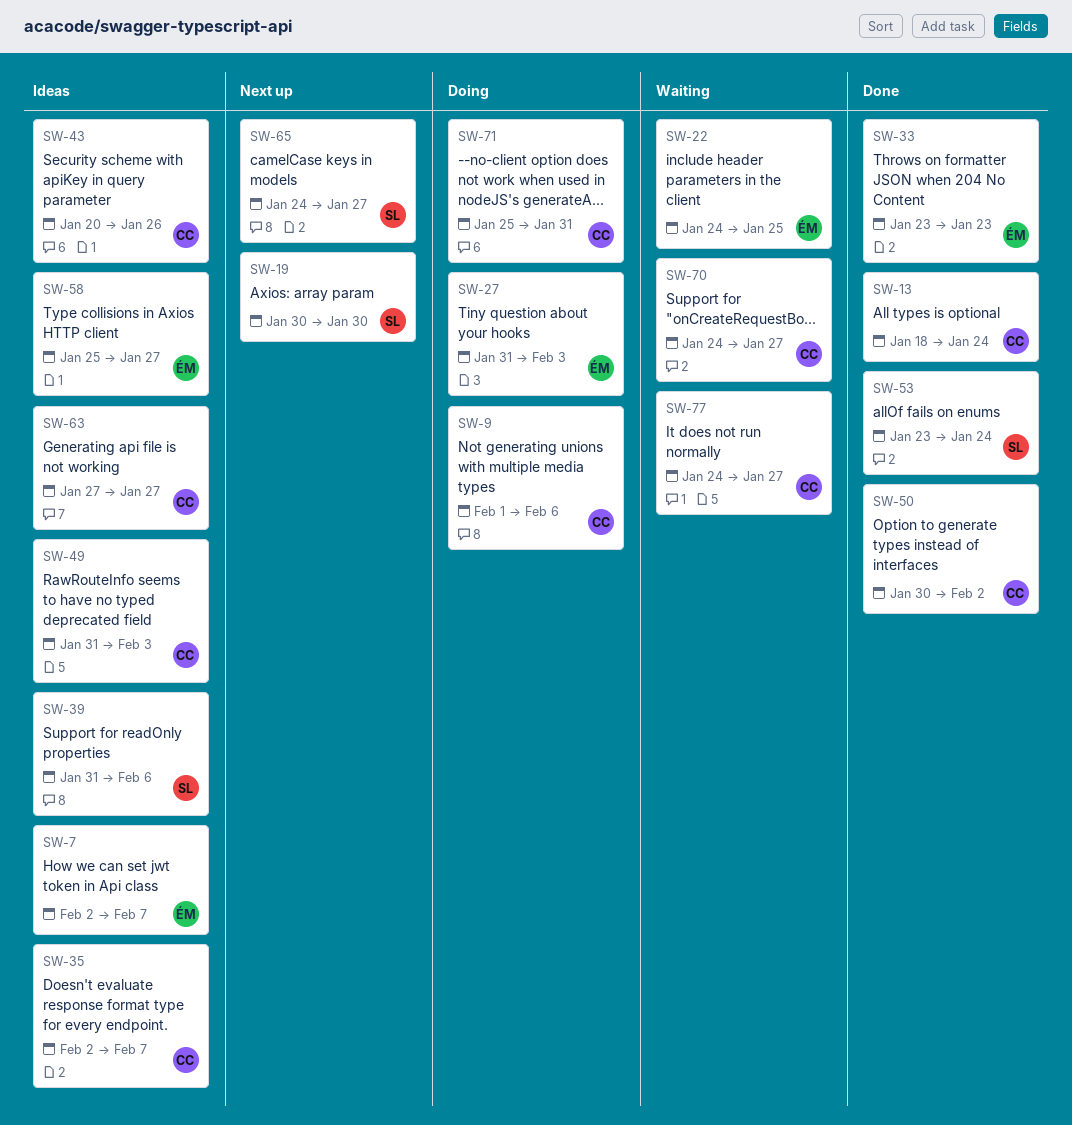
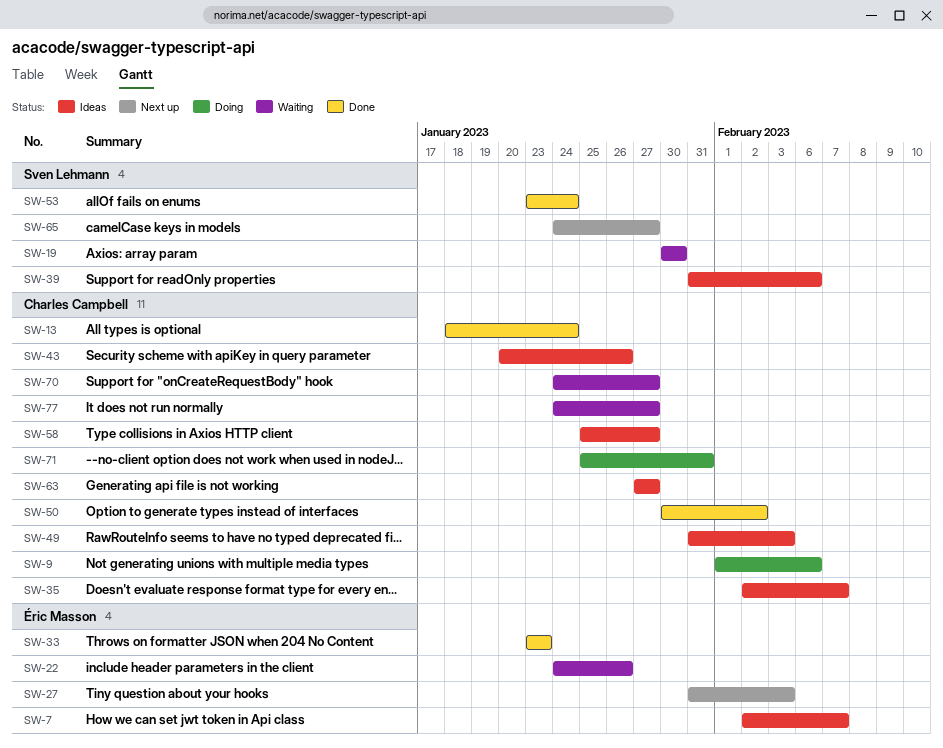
SW-19, status: Next up -> Waiting
SW-22, due: Jan 25 -> Jan 26
SW-27, status: Doing -> Next up
SW-58, owner: Éric Masson -> Charles Campbell

